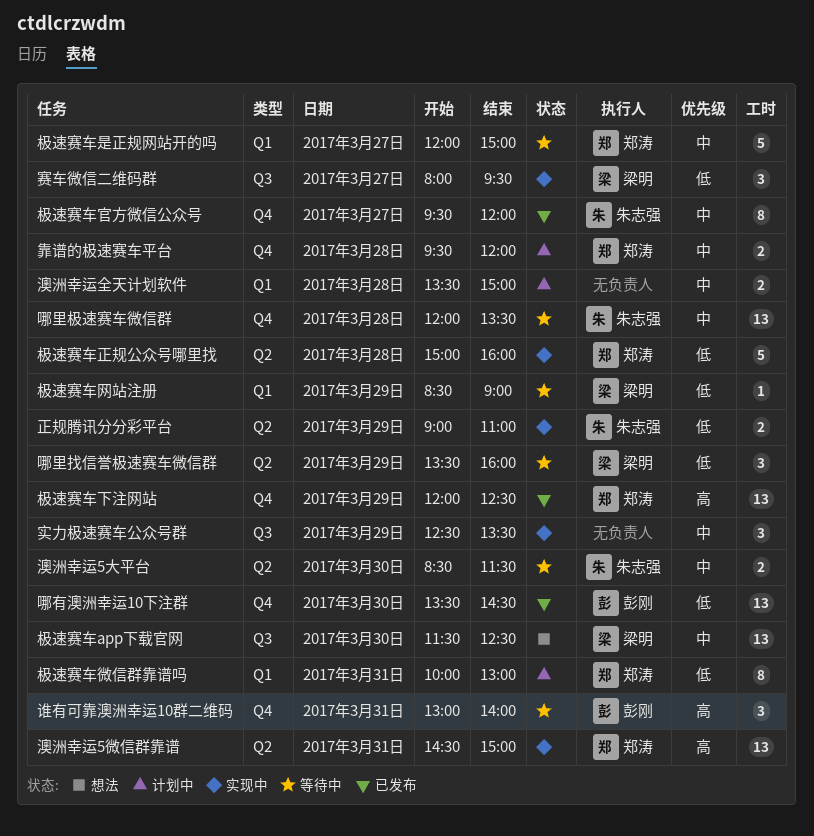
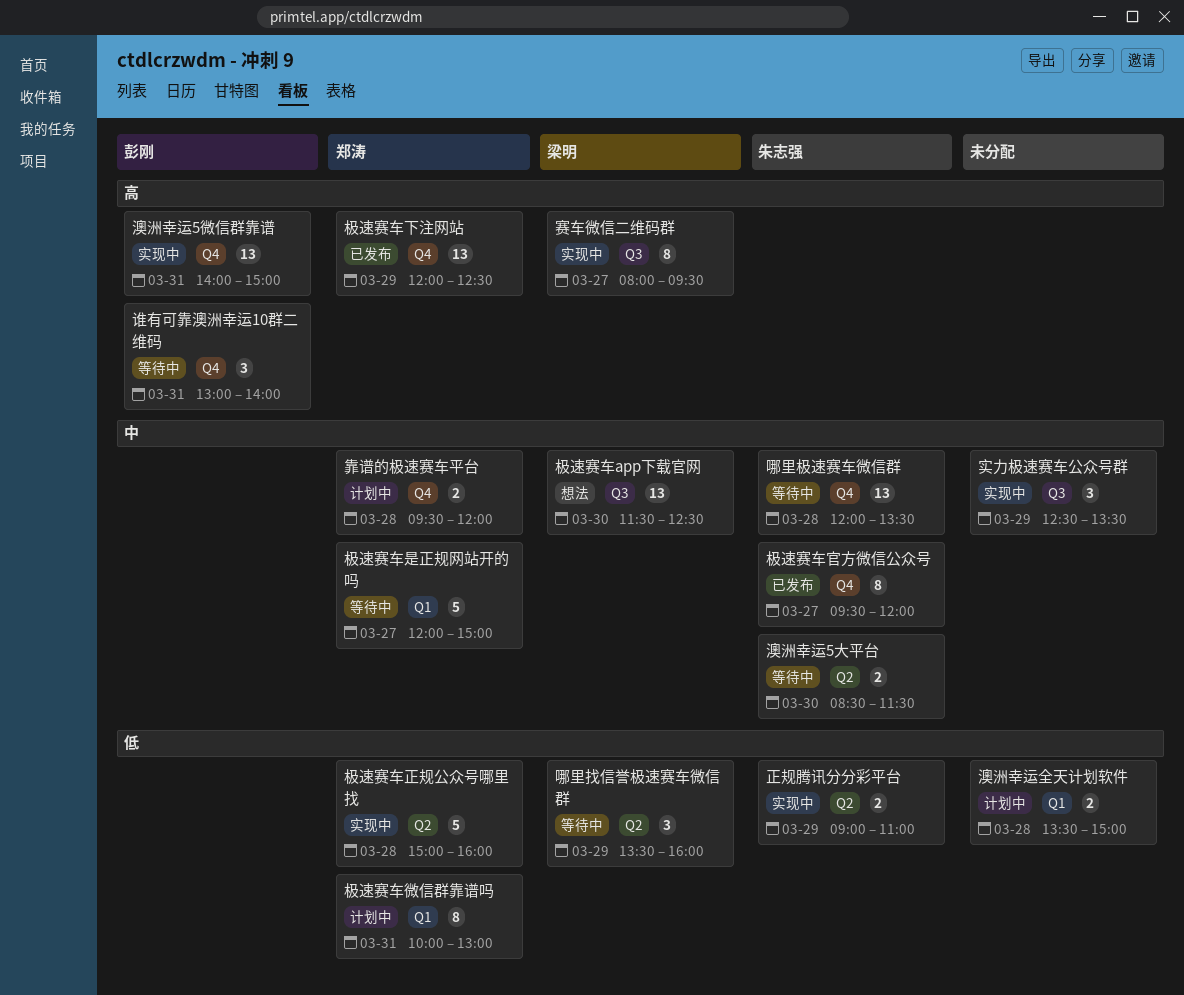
哪有澳洲幸运10下注群: present -> none
极速赛车网站注册: present -> none
澳洲幸运5微信群靠谱, owner: 郑涛 -> 彭刚
澳洲幸运5微信群靠谱, label: Q2 -> Q4
澳洲幸运5微信群靠谱, begins: 14:30 -> 14:00
澳洲幸运全天计划软件, priority: 中 -> 低
赛车微信二维码群, priority: 低 -> 高
赛车微信二维码群, estimate: 3 -> 8

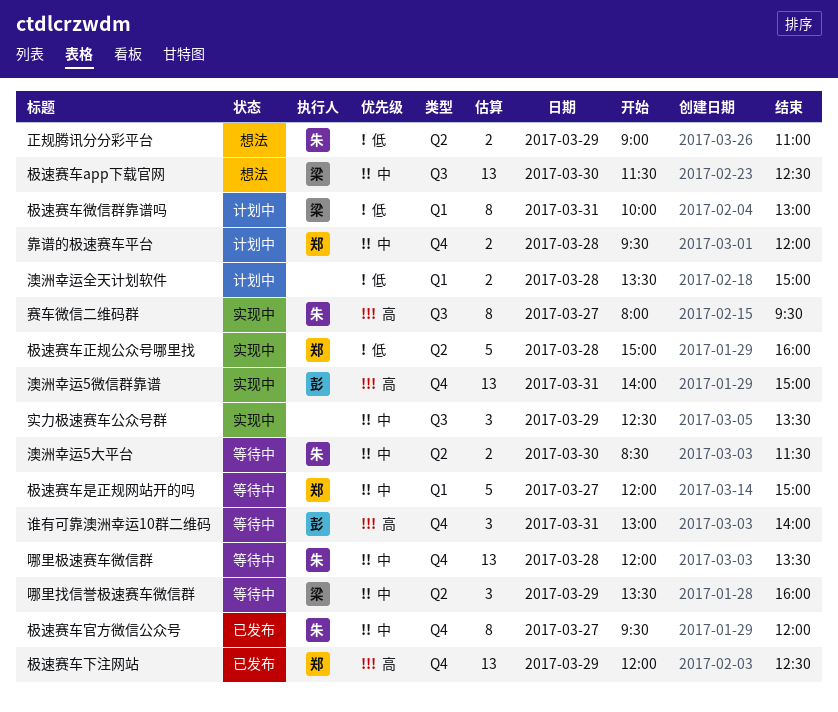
哪里找信誉极速赛车微信群, priority: 低 -> 中
极速赛车微信群靠谱吗, owner: 郑涛 -> 梁明
正规腾讯分分彩平台, status: 实现中 -> 想法
赛车微信二维码群, owner: 梁明 -> 朱志强

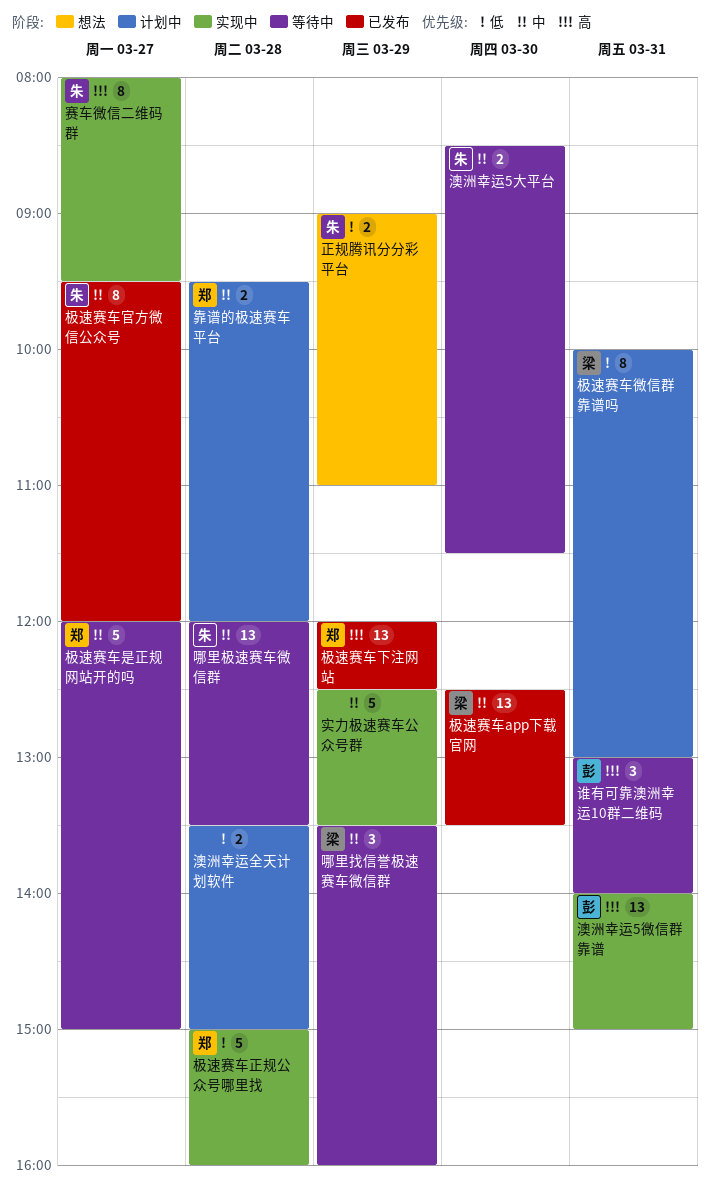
实力极速赛车公众号群, estimate: 3 -> 5
极速赛车app下载官网, status: 想法 -> 已发布
极速赛车app下载官网, begins: 11:30 -> 12:30
极速赛车app下载官网, ends: 12:30 -> 13:30

